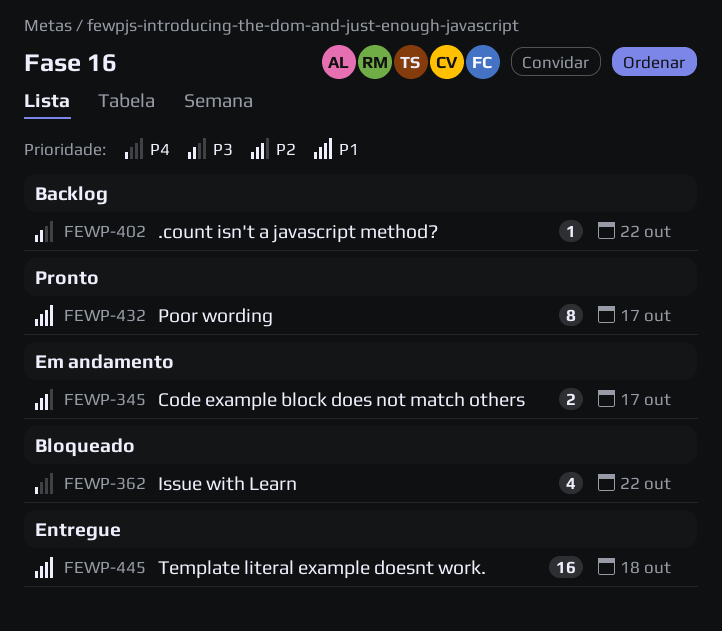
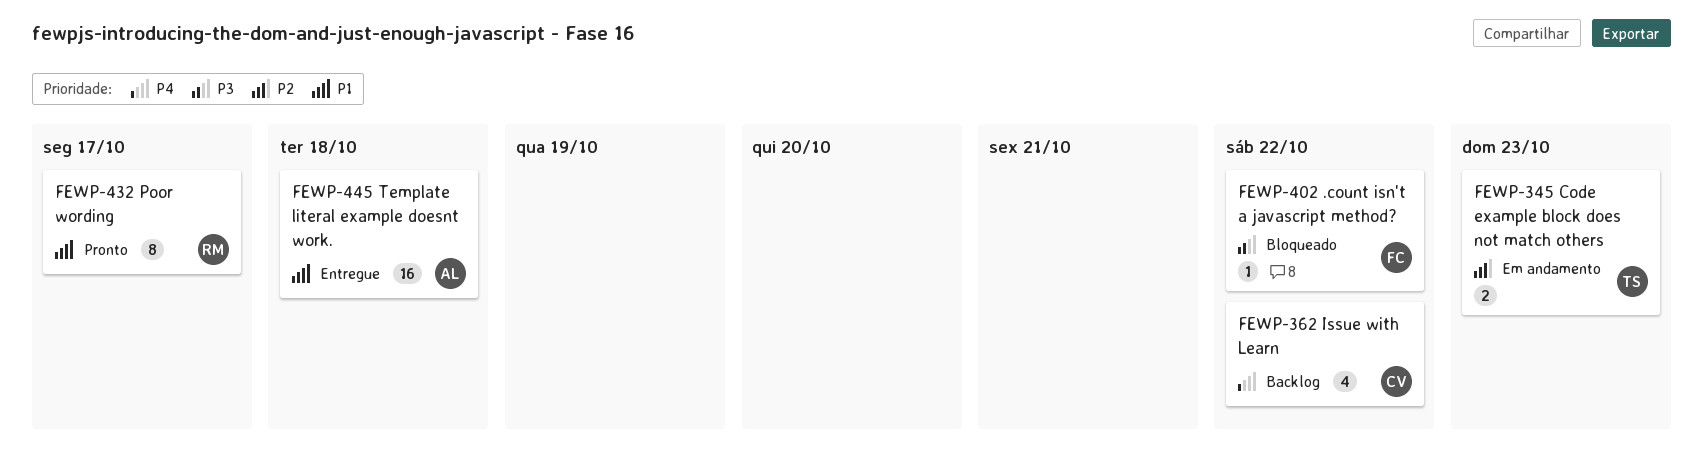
FEWP-345, due: Oct 17 -> Oct 23
FEWP-362, status: Bloqueado -> Backlog
FEWP-402, status: Backlog -> Bloqueado

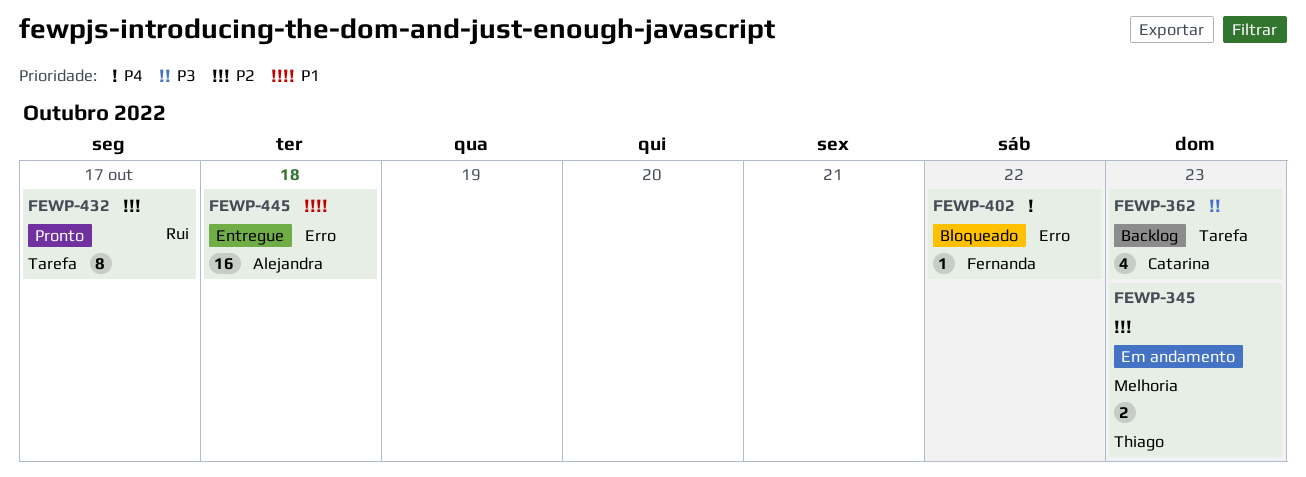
FEWP-362, priority: P4 -> P3
FEWP-362, due: Oct 22 -> Oct 23
FEWP-402, priority: P3 -> P4
FEWP-432, priority: P1 -> P2

